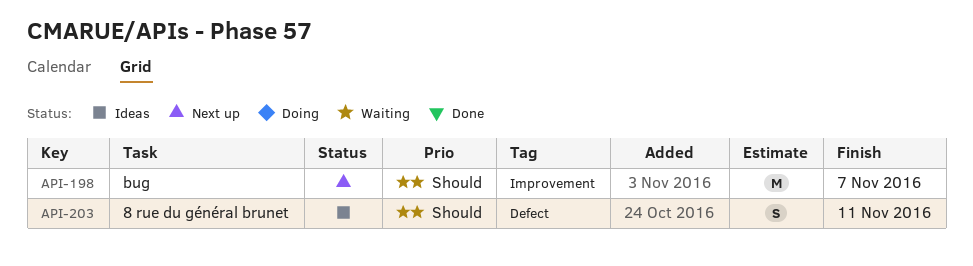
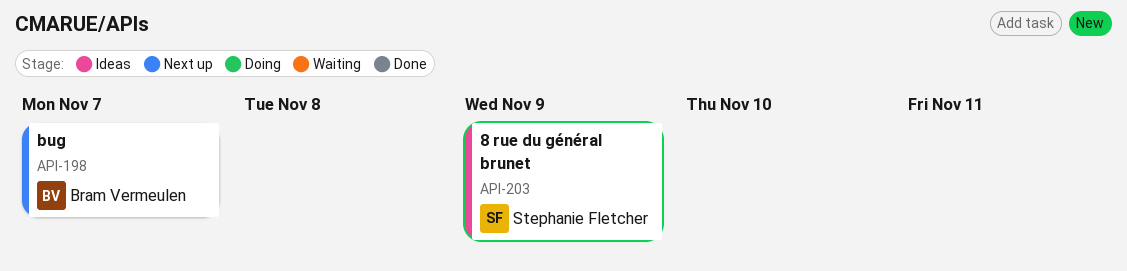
API-203, due: Nov 11 -> Nov 9

